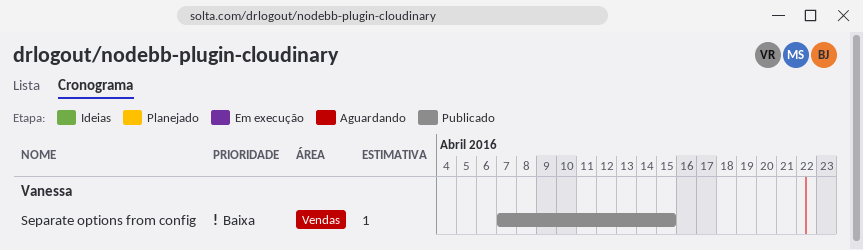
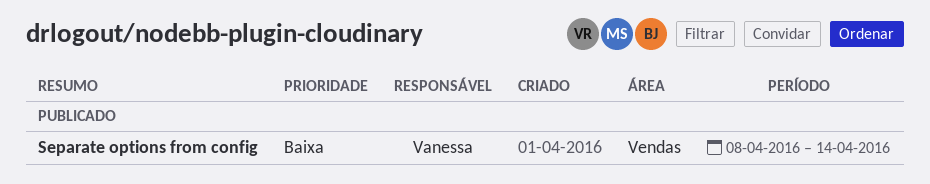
Separate options from config, start: Apr 7 -> Apr 8
Separate options from config, due: Apr 15 -> Apr 14

